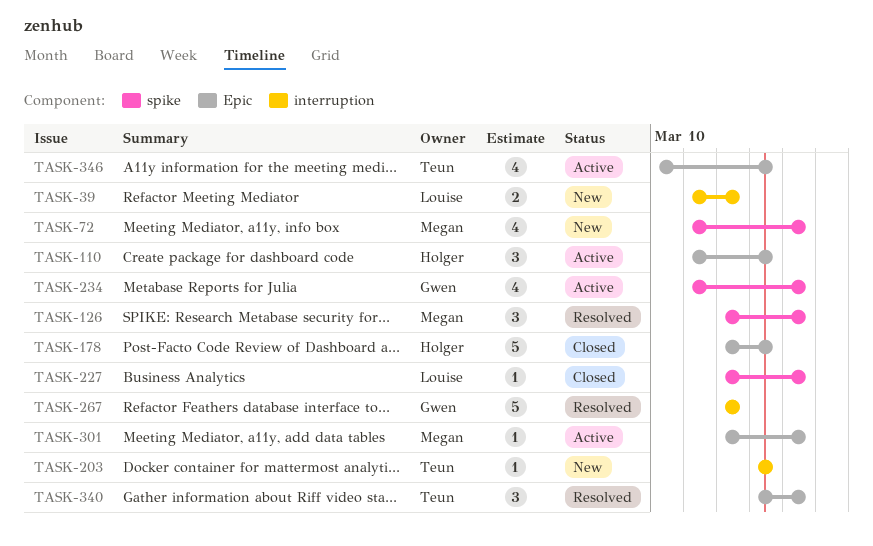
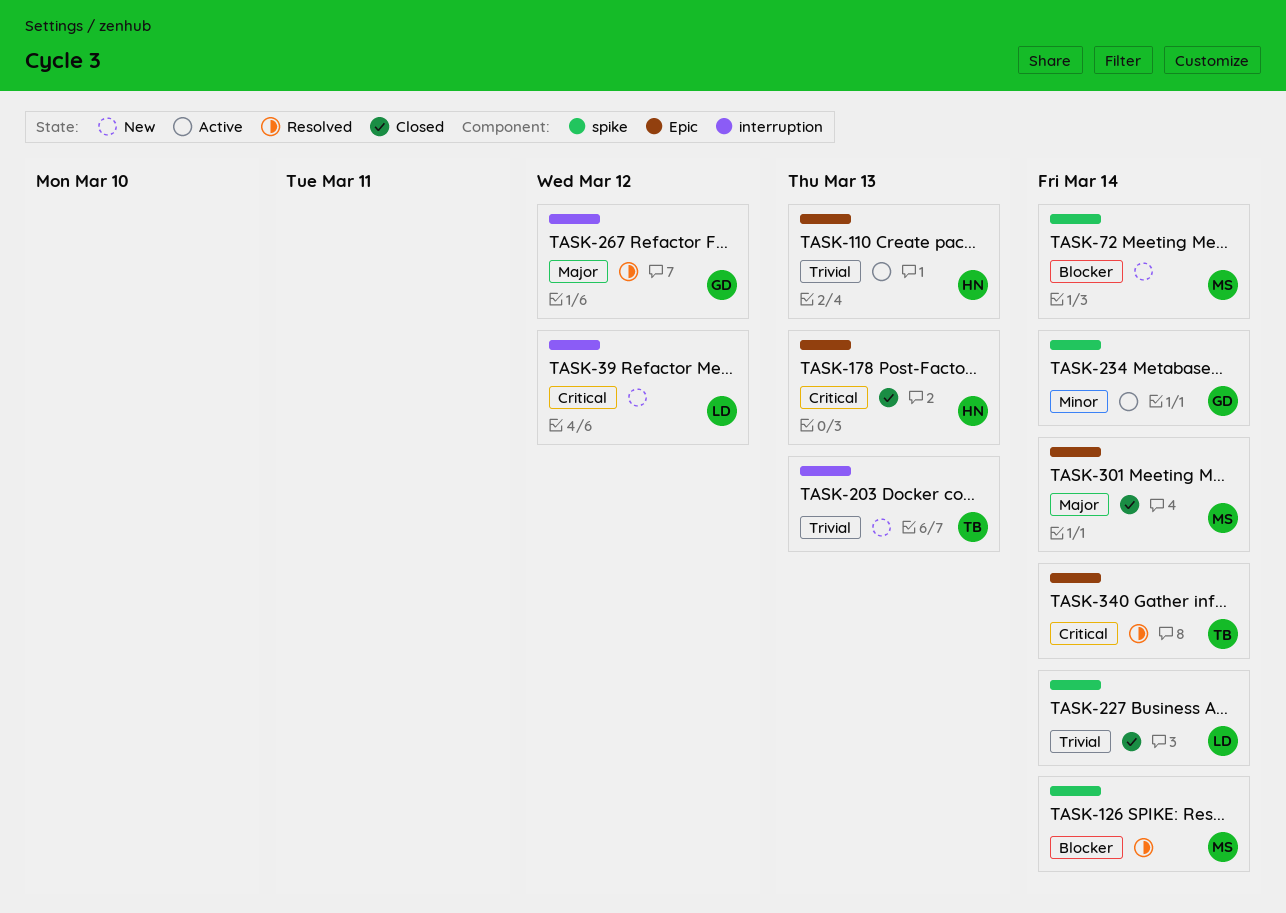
TASK-301, status: Active -> Closed
TASK-346: present -> none

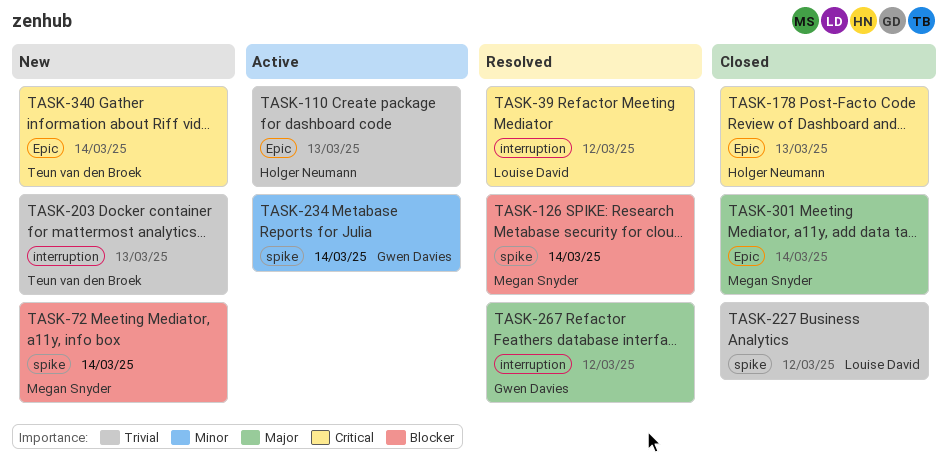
TASK-39, status: New -> Resolved
TASK-227, due: Mar 14 -> Mar 12
TASK-340, status: Resolved -> New

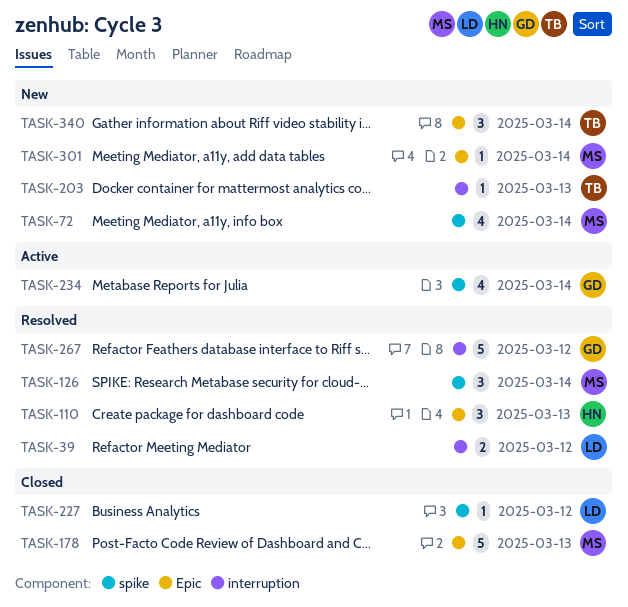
TASK-110, status: Active -> Resolved
TASK-178, owner: Holger Neumann -> Megan Snyder
TASK-301, status: Closed -> New

